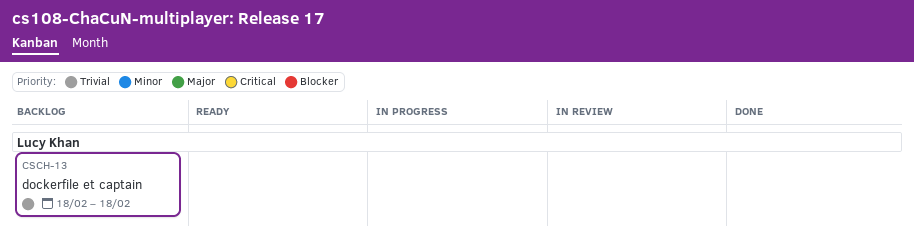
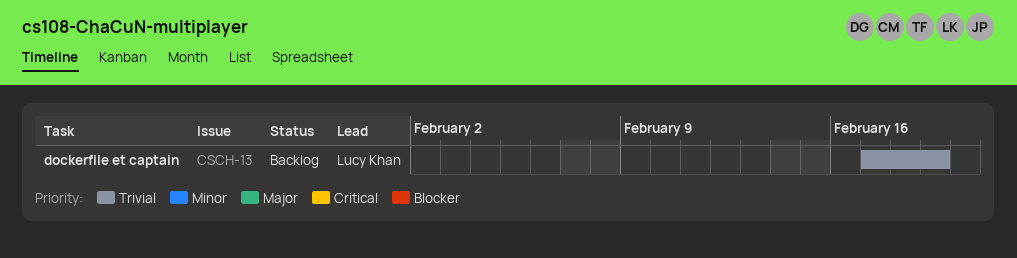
CSCH-13, start: Feb 18 -> Feb 17
CSCH-13, due: Feb 18 -> Feb 19

